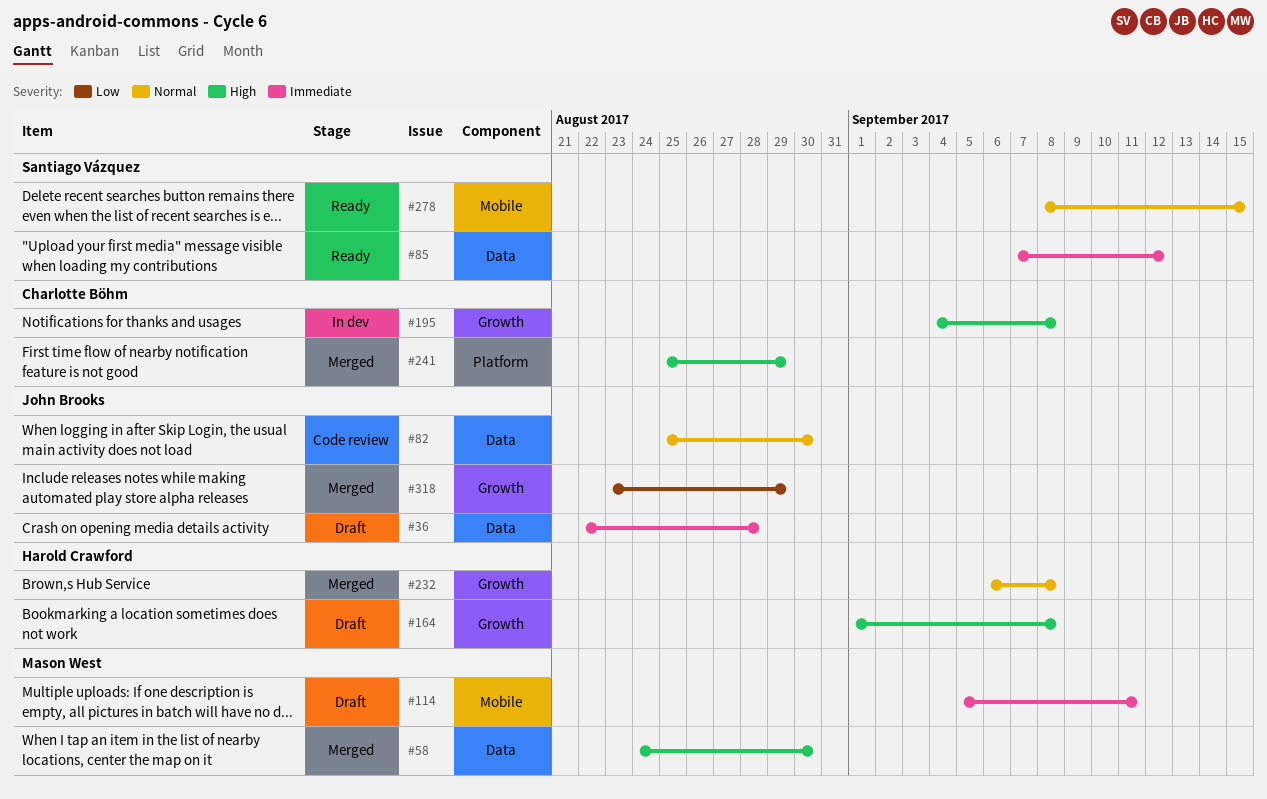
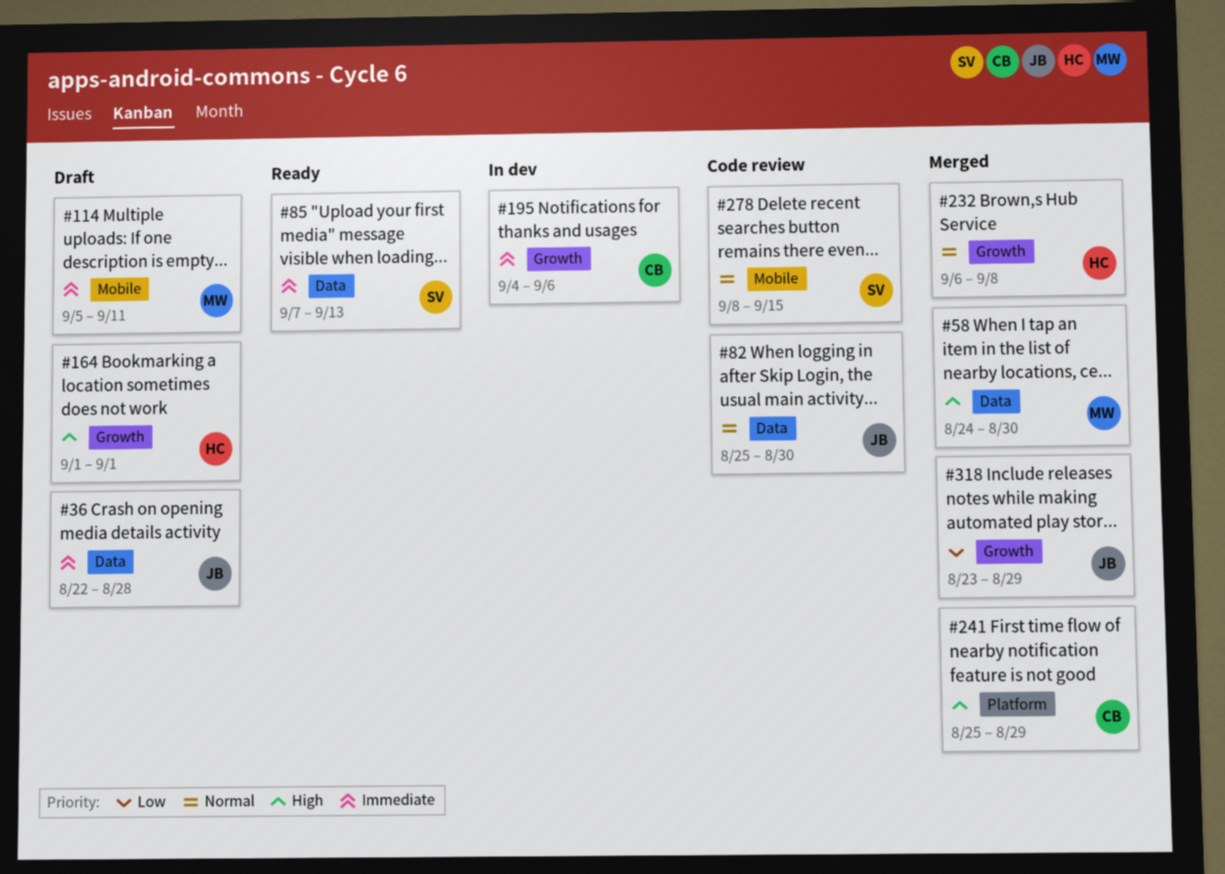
#85, due: Sep 12 -> Sep 13
#164, due: Sep 8 -> Sep 1
#195, priority: High -> Immediate
#195, due: Sep 8 -> Sep 6
#278, status: Ready -> Code review

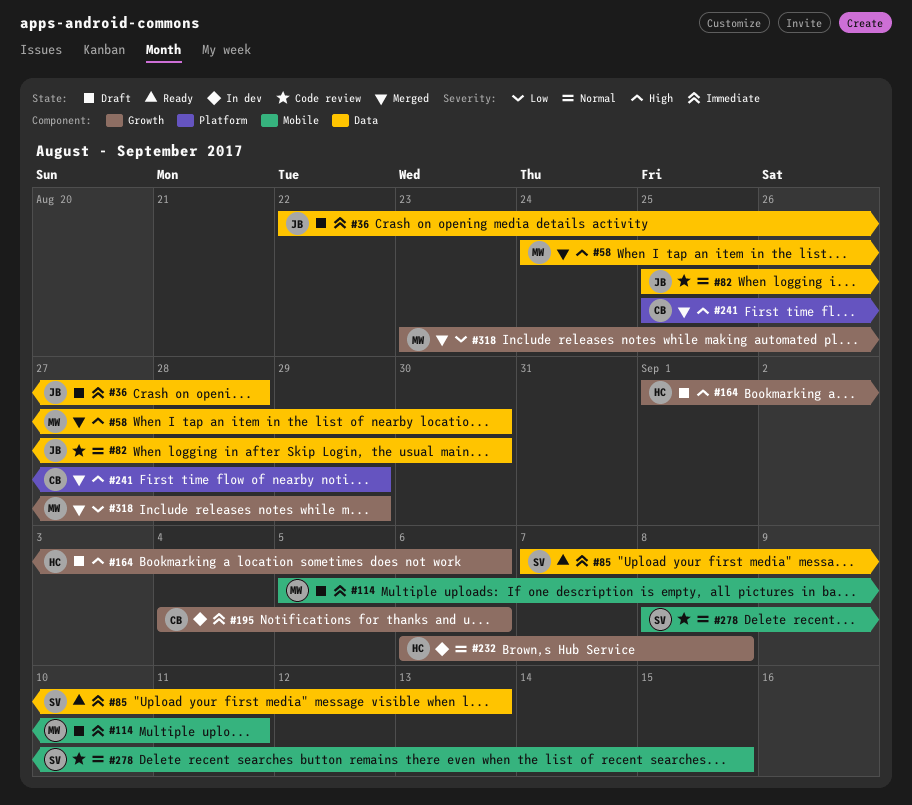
#164, due: Sep 1 -> Sep 6
#232, status: Merged -> In dev
#318, owner: JB -> MW

